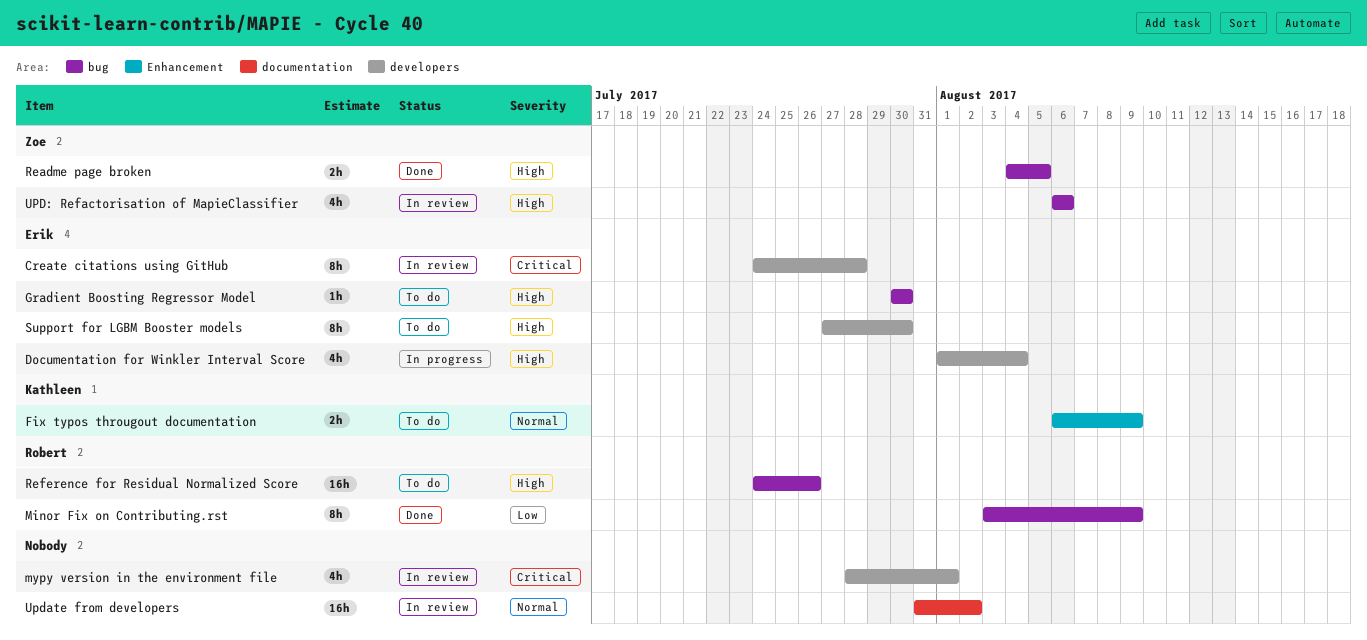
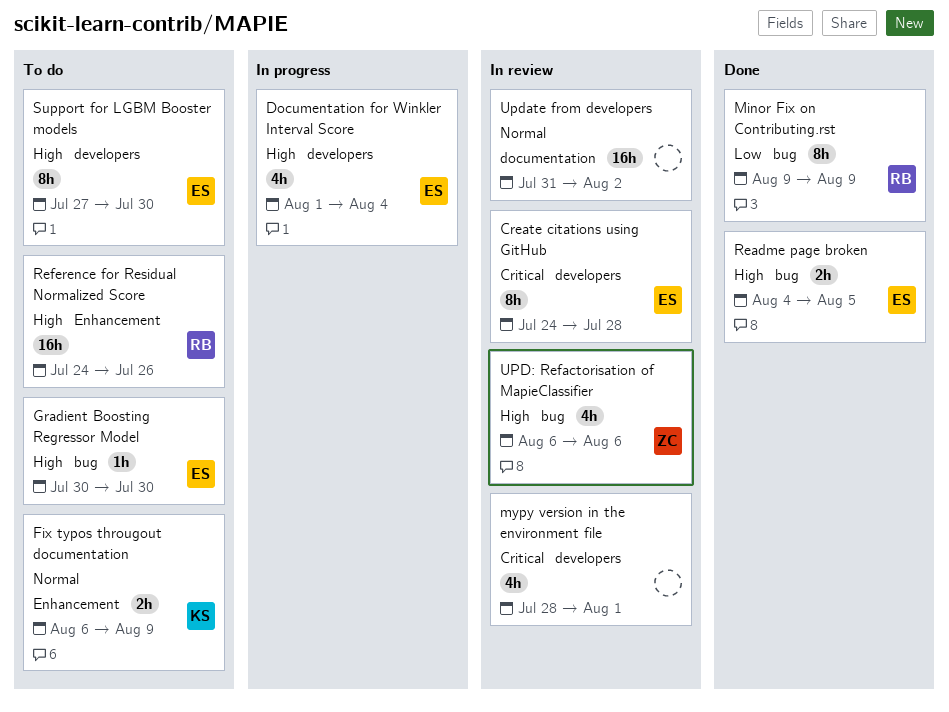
Minor Fix on Contributing.rst, start: Aug 3 -> Aug 9
Readme page broken, owner: Zoe -> Erik
Reference for Residual Normalized Score, label: bug -> Enhancement

